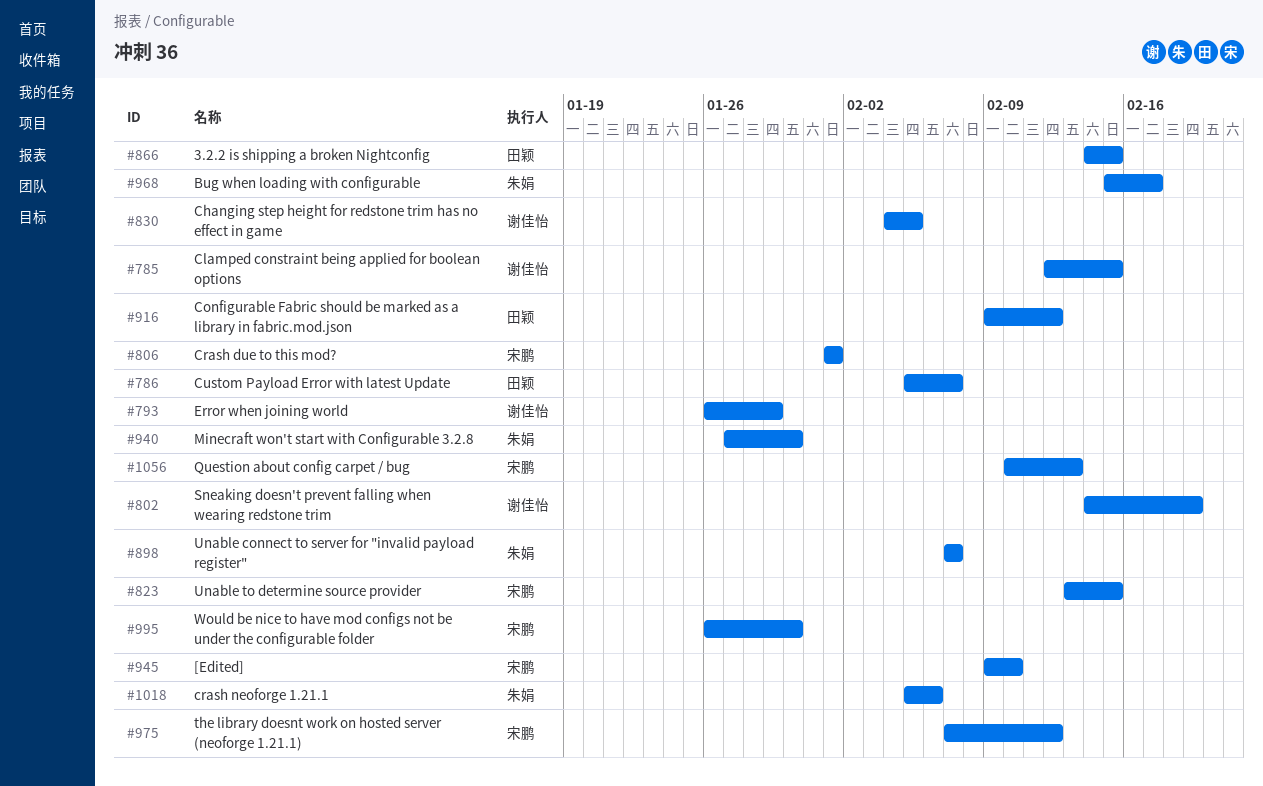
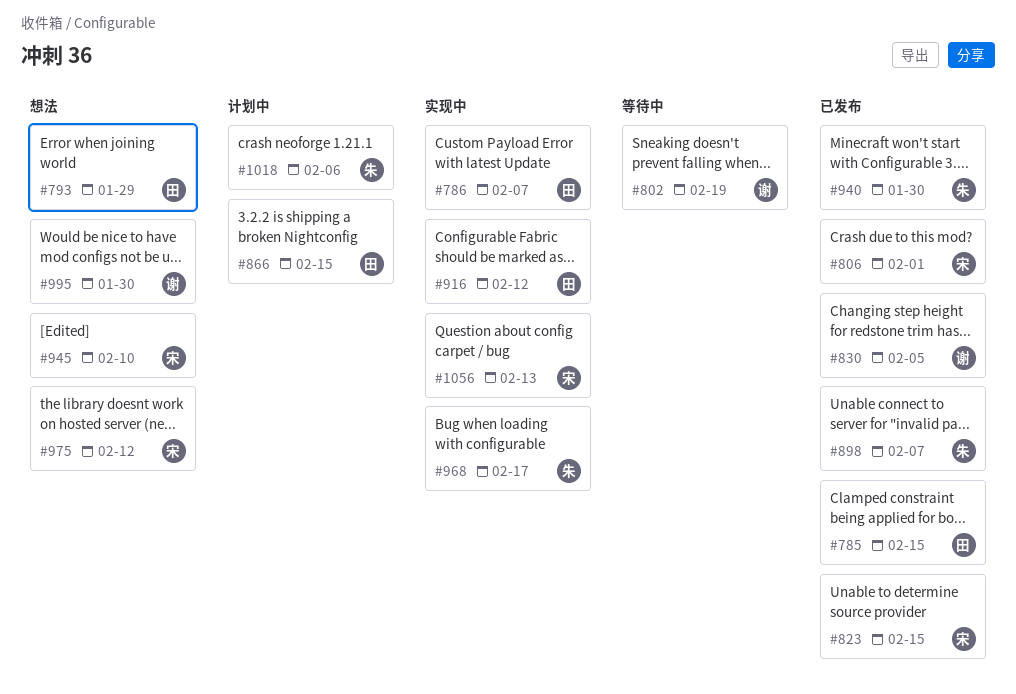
#785, owner: 谢佳怡 -> 田颖
#793, owner: 谢佳怡 -> 田颖
#995, owner: 宋鹏 -> 谢佳怡

